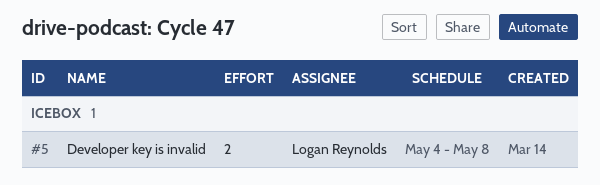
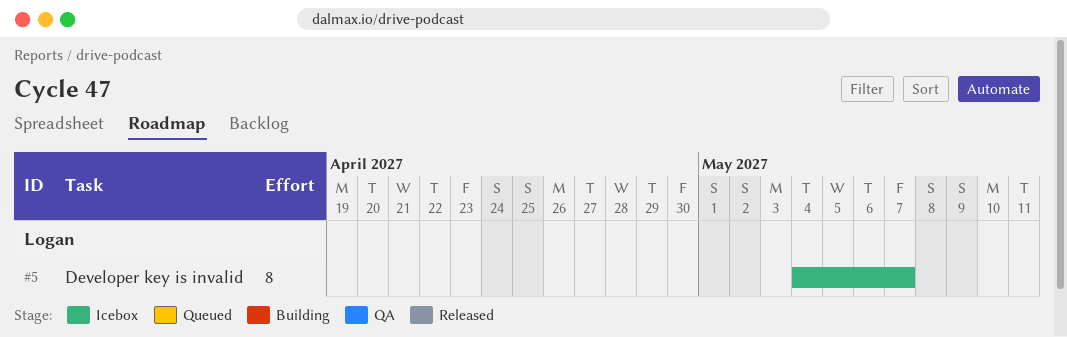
#5, estimate: 2 -> 8
#5, due: May 8 -> May 7

